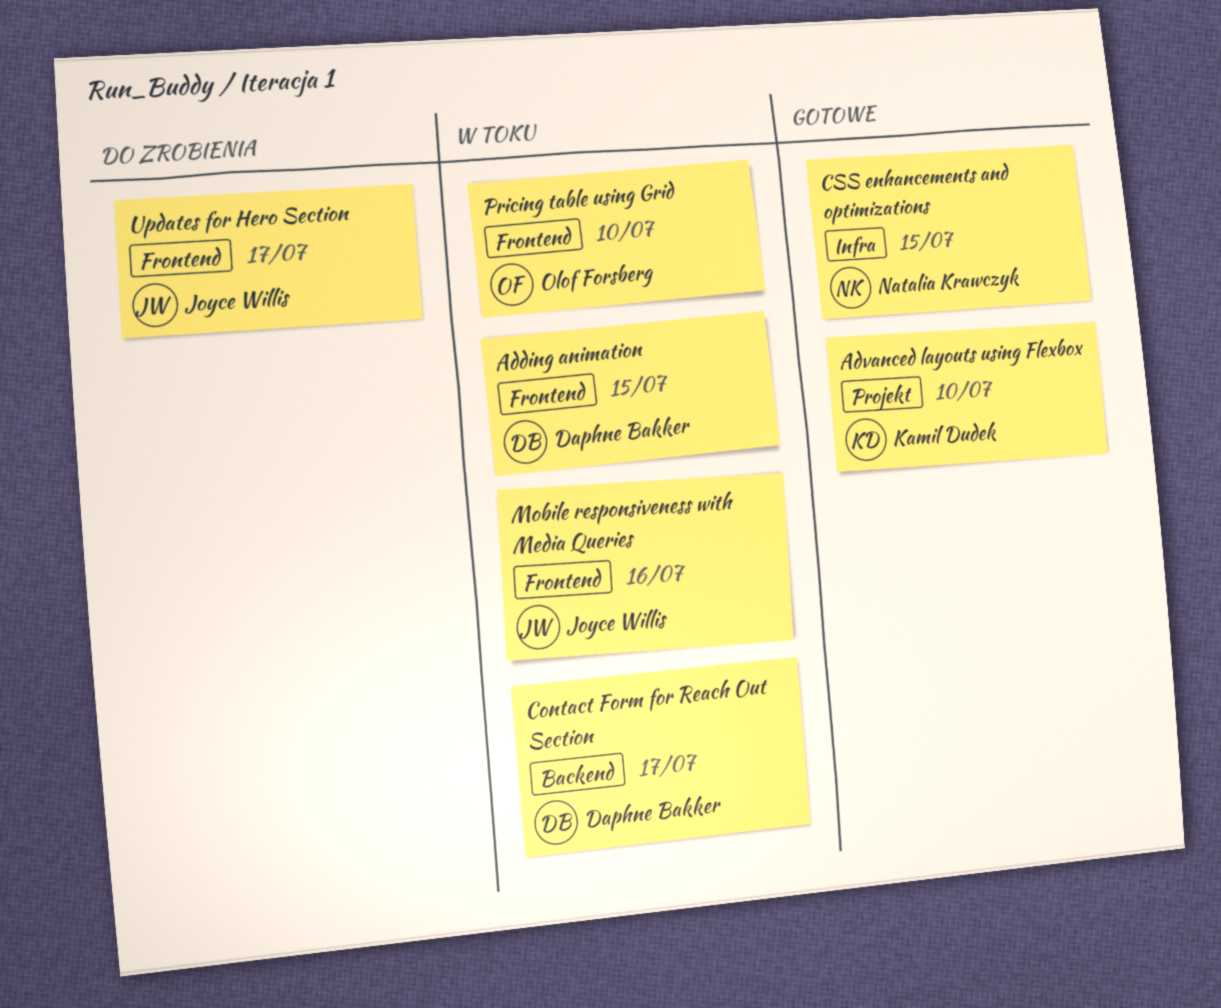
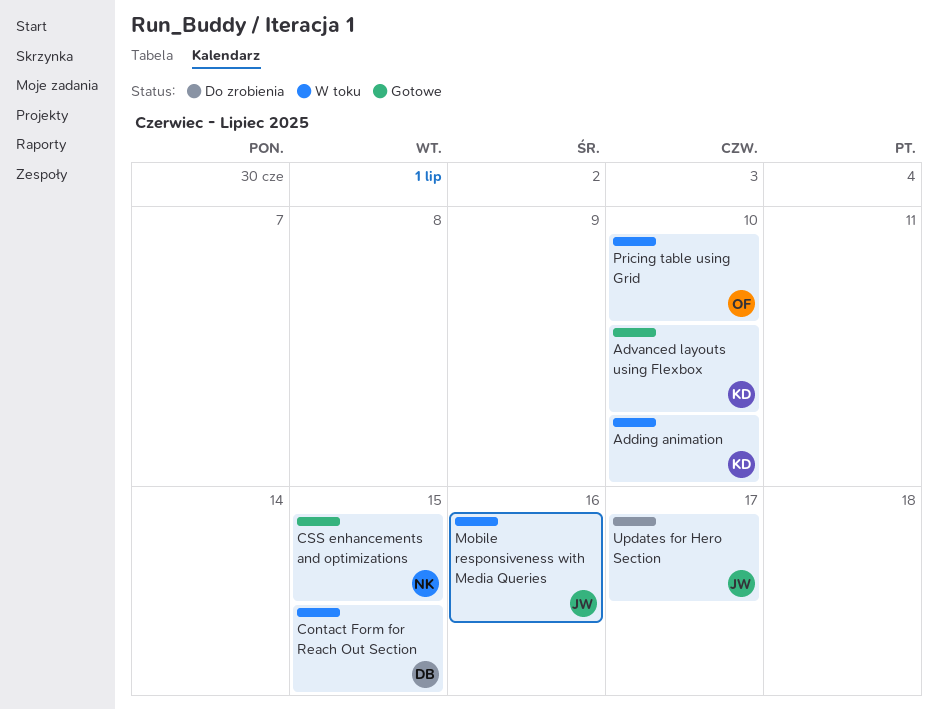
Adding animation, owner: Daphne Bakker -> Kamil Dudek
Adding animation, due: Jul 15 -> Jul 10
Contact Form for Reach Out Section, due: Jul 17 -> Jul 15

